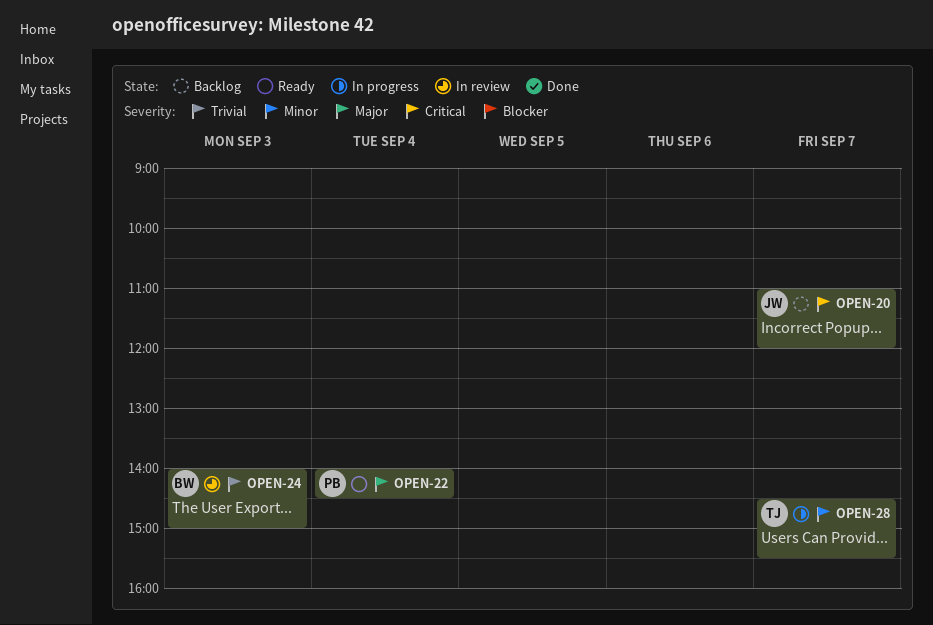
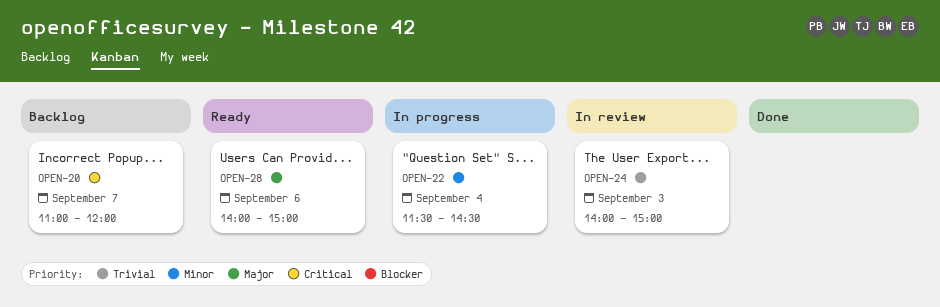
OPEN-22, status: Ready -> In progress
OPEN-22, priority: Major -> Minor
OPEN-22, begins: 14:00 -> 11:30
OPEN-28, status: In progress -> Ready
OPEN-28, priority: Minor -> Major
OPEN-28, day: Sep 7 -> Sep 6
OPEN-28, begins: 14:30 -> 14:00
OPEN-28, ends: 15:30 -> 15:00

